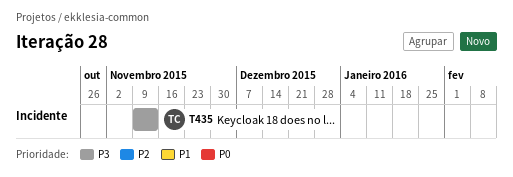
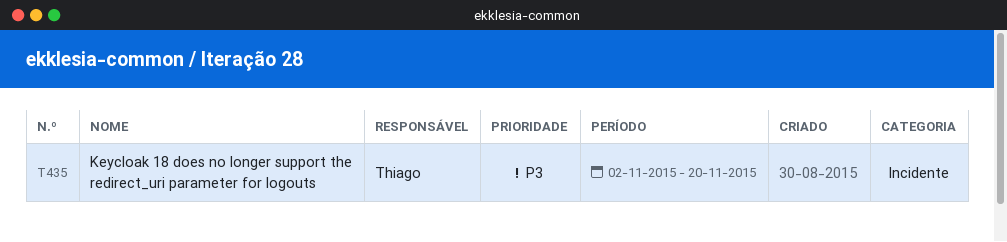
T435, start: Nov 9 -> Nov 2
T435, due: Nov 13 -> Nov 20

